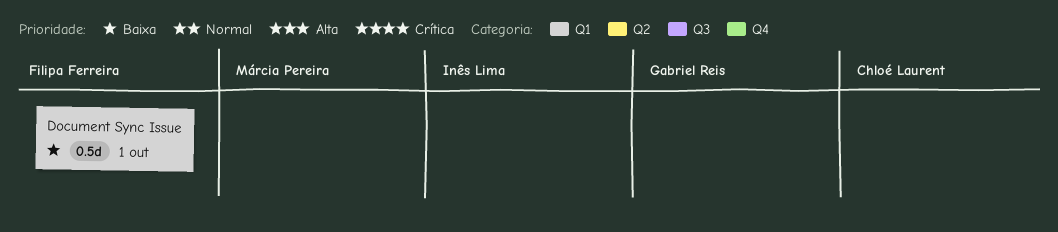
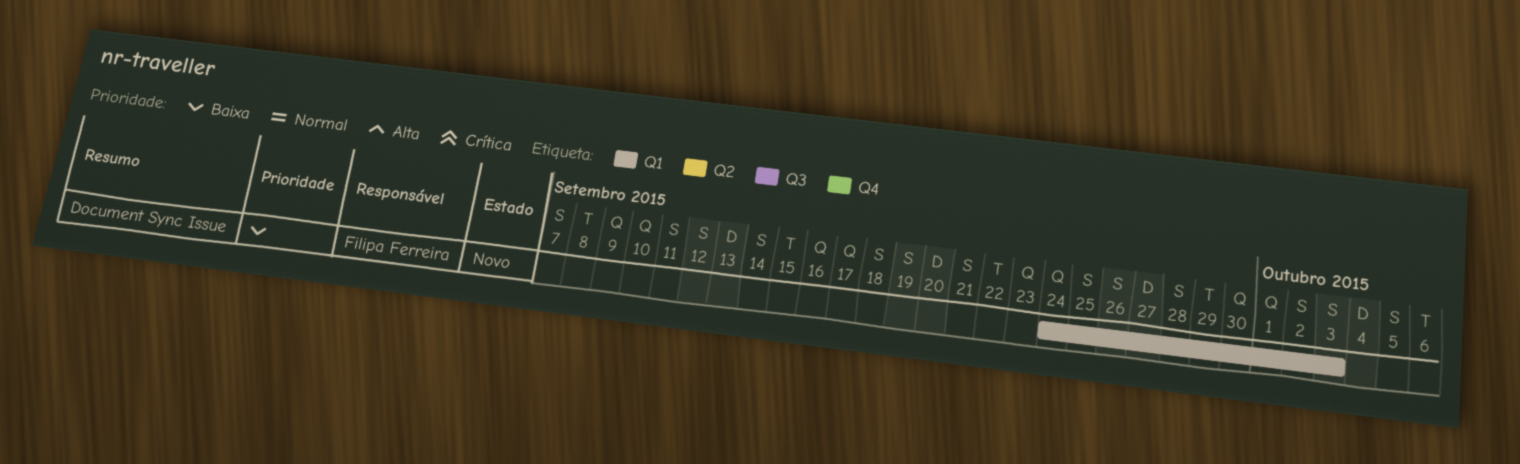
Document Sync Issue, due: Oct 1 -> Oct 3

